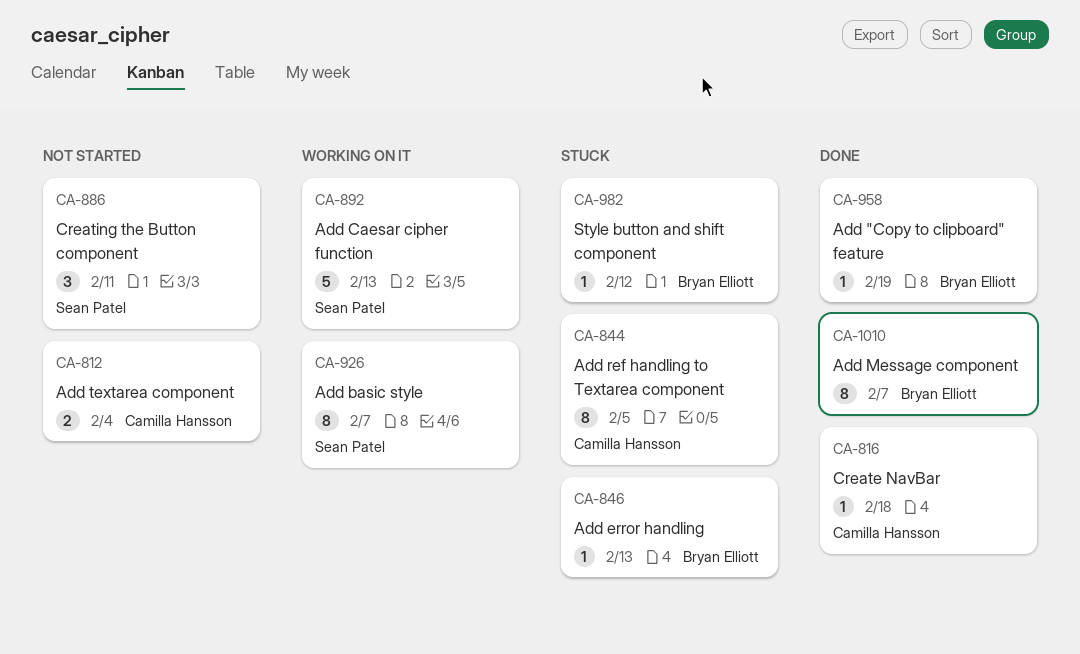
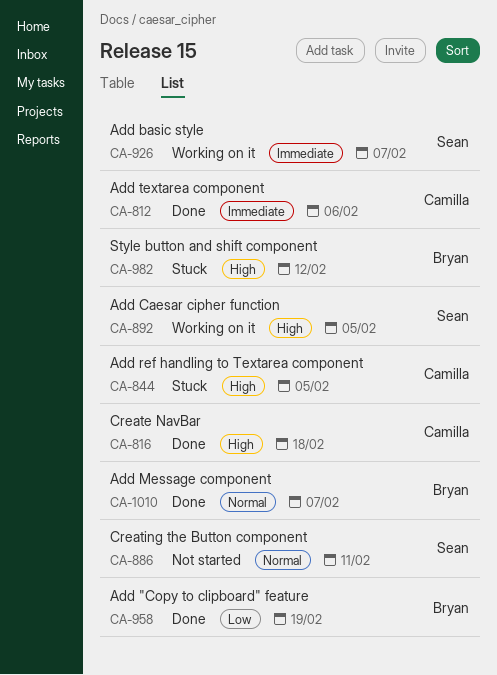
CA-812, status: Not started -> Done
CA-812, due: Feb 4 -> Feb 6
CA-846: present -> none
CA-892, due: Feb 13 -> Feb 5

